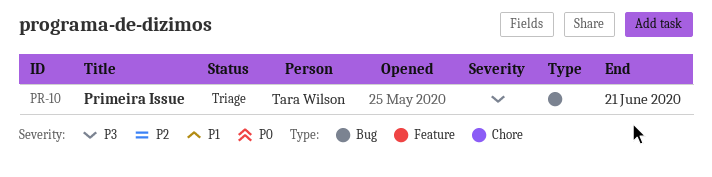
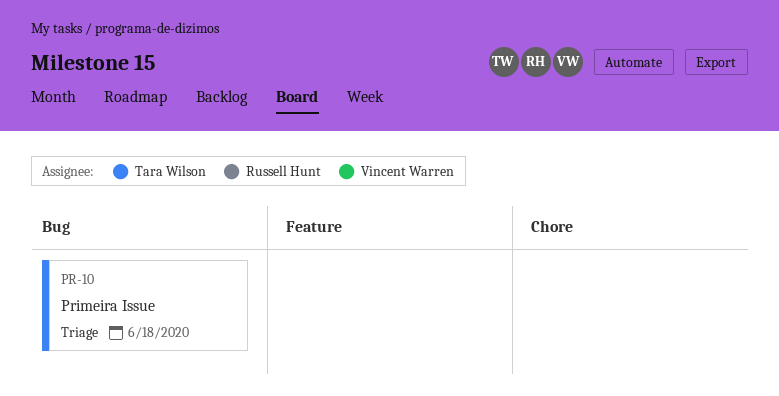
PR-10, due: Jun 21 -> Jun 18

